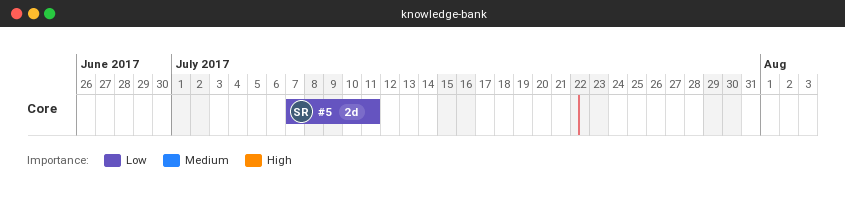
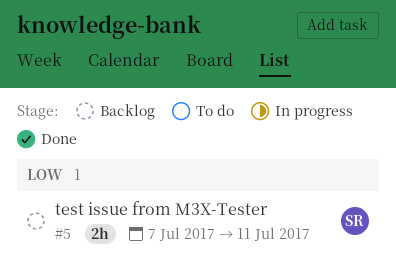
#5, estimate: 2d -> 2h

